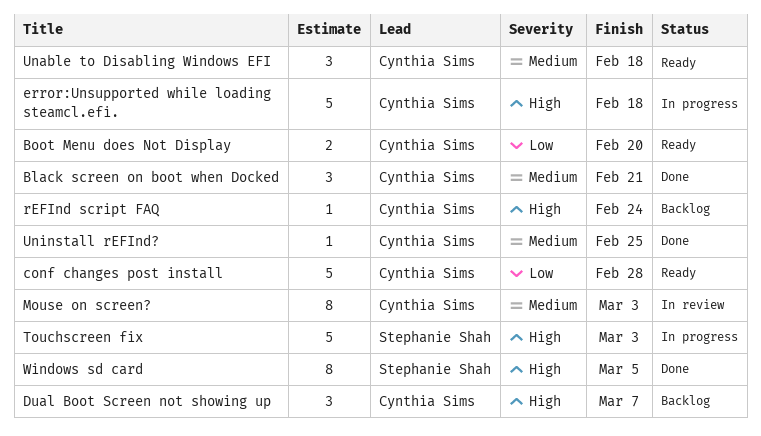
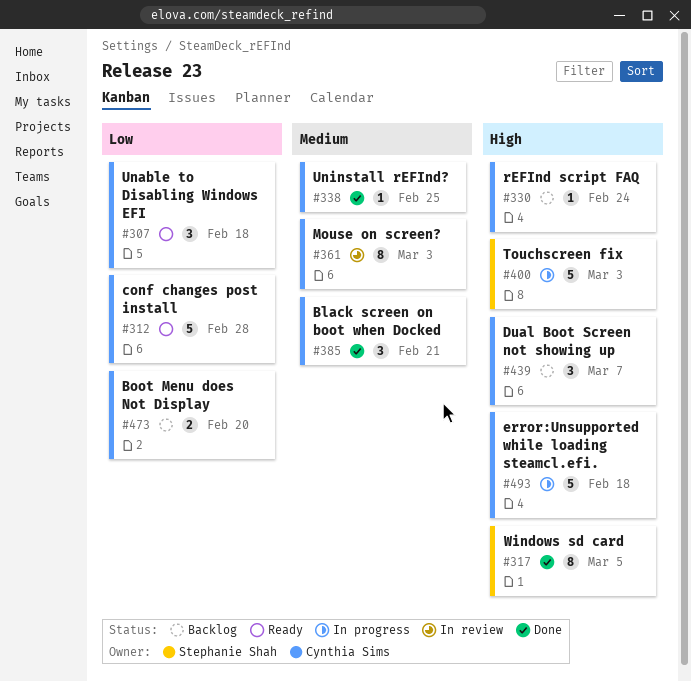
Boot Menu does Not Display, status: Ready -> Backlog
Unable to Disabling Windows EFI, priority: Medium -> Low

